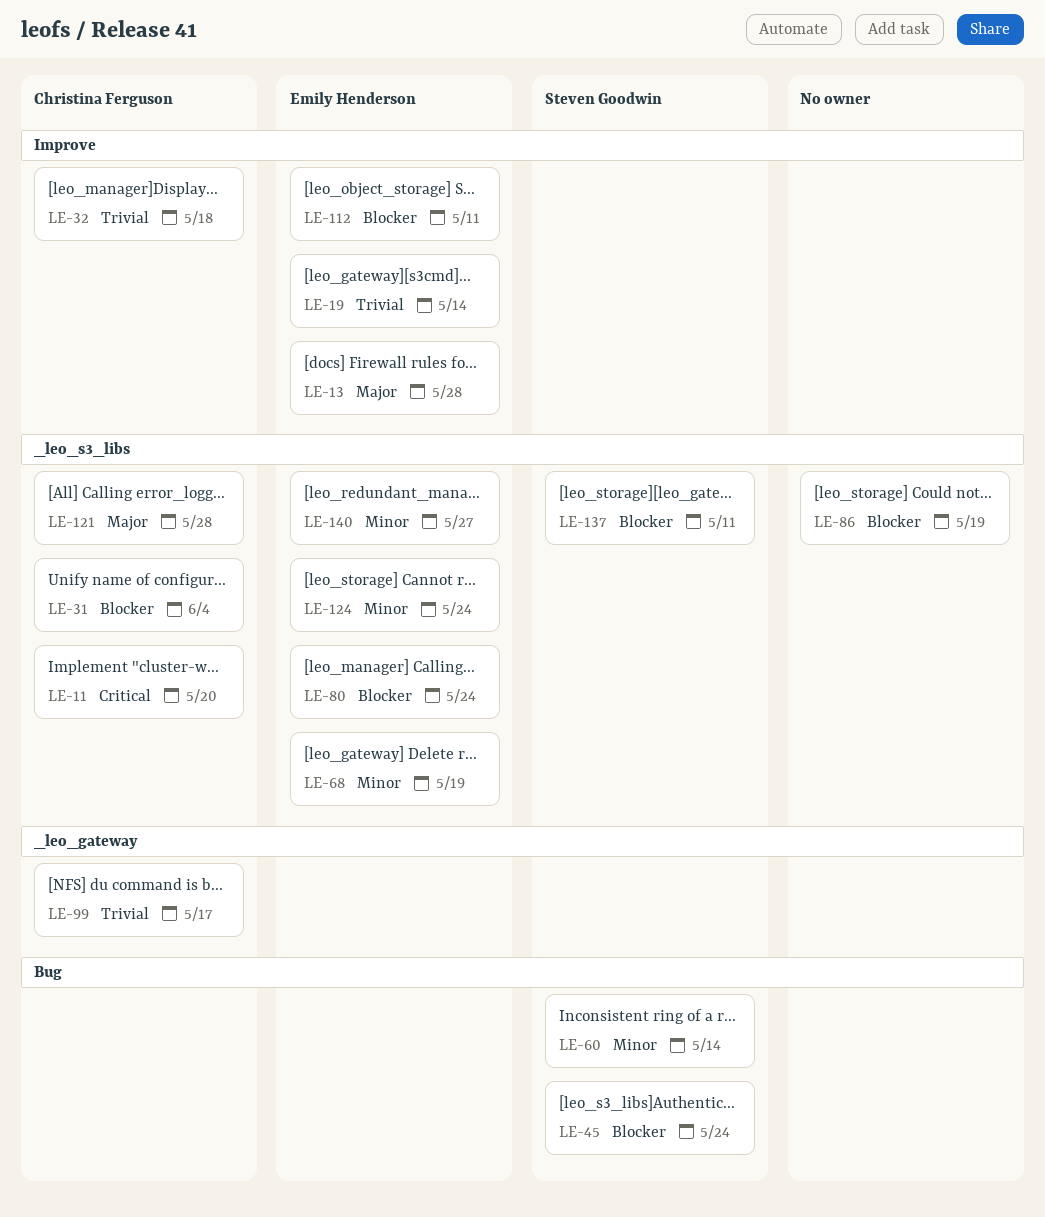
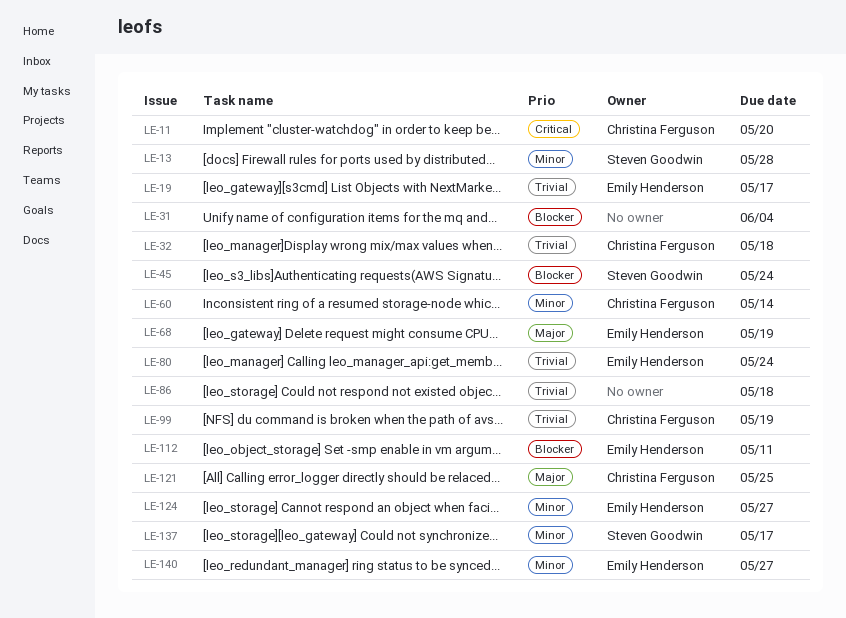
LE-13, owner: Emily Henderson -> Steven Goodwin
LE-13, priority: Major -> Minor
LE-19, due: May 14 -> May 17
LE-31, owner: Christina Ferguson -> none
LE-60, owner: Steven Goodwin -> Christina Ferguson
LE-68, priority: Minor -> Major
LE-80, priority: Blocker -> Trivial
LE-86, priority: Blocker -> Trivial
LE-86, due: May 19 -> May 18
LE-99, due: May 17 -> May 19
LE-121, due: May 28 -> May 25
LE-124, due: May 24 -> May 27
LE-137, priority: Blocker -> Minor
LE-137, due: May 11 -> May 17

